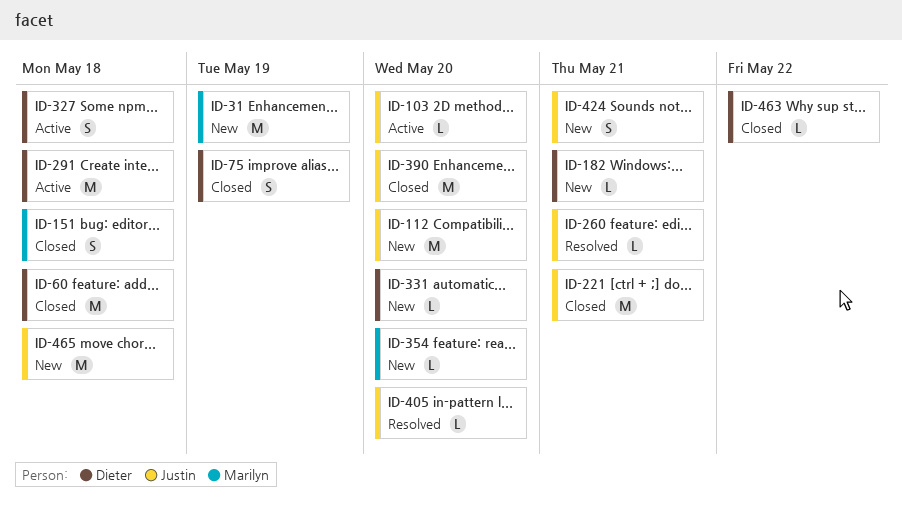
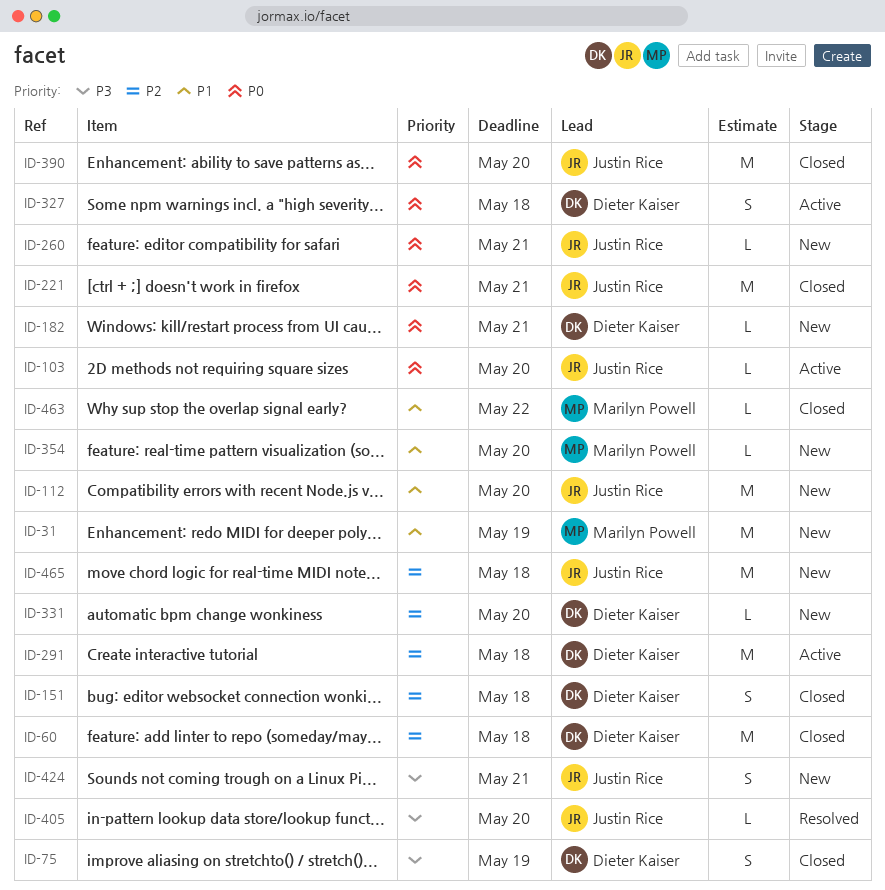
ID-151, owner: Marilyn Powell -> Dieter Kaiser
ID-260, status: Resolved -> New
ID-463, owner: Dieter Kaiser -> Marilyn Powell

